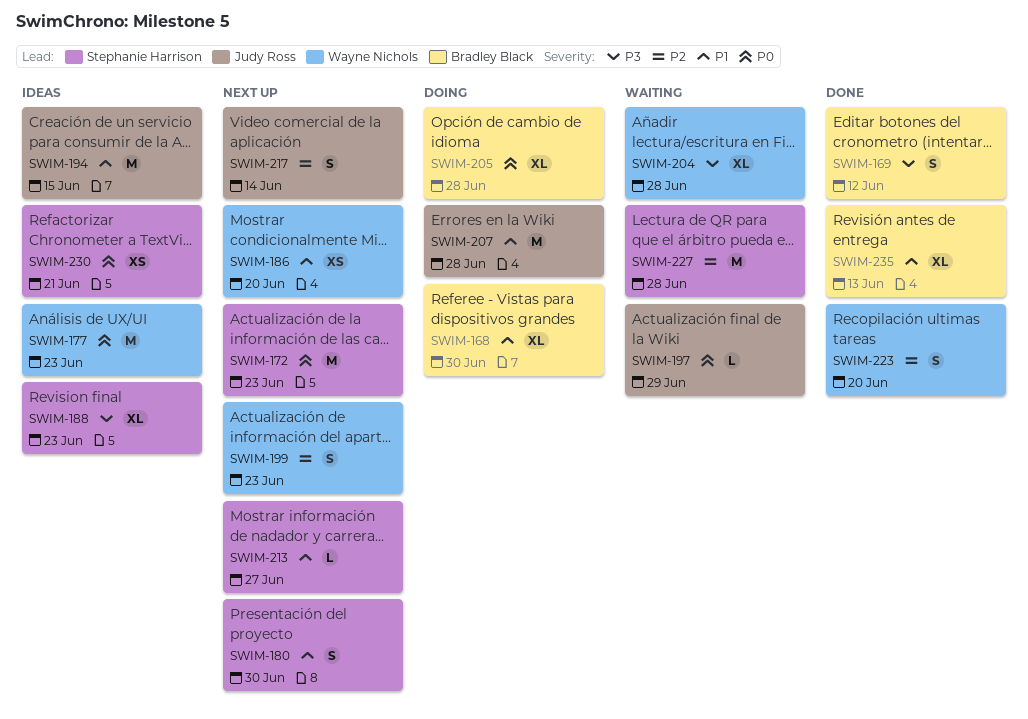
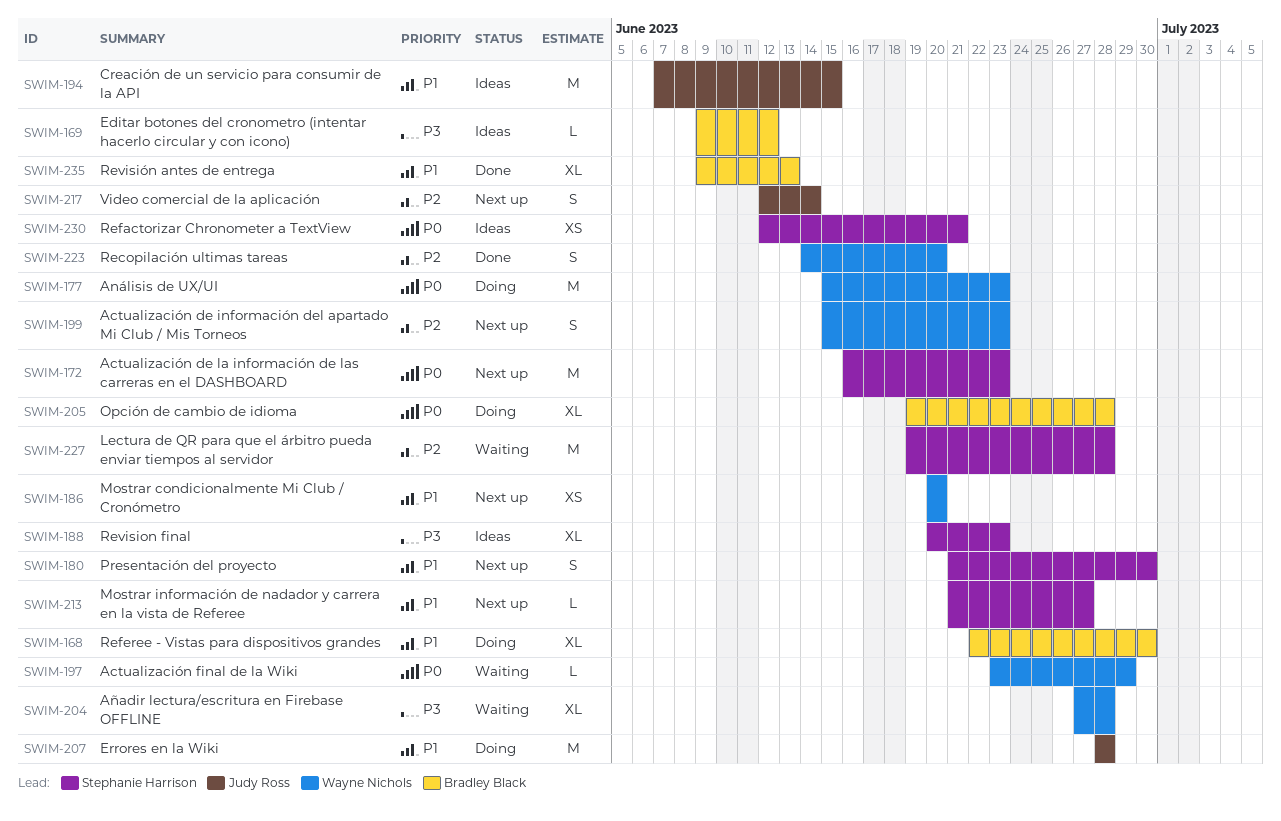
SWIM-169, status: Done -> Ideas
SWIM-169, estimate: S -> L
SWIM-177, status: Ideas -> Doing
SWIM-197, owner: Judy Ross -> Wayne Nichols

